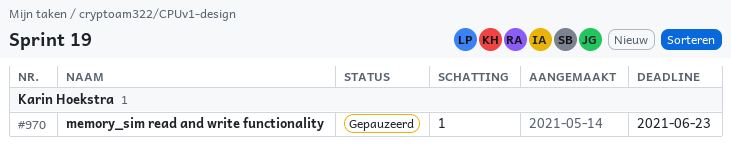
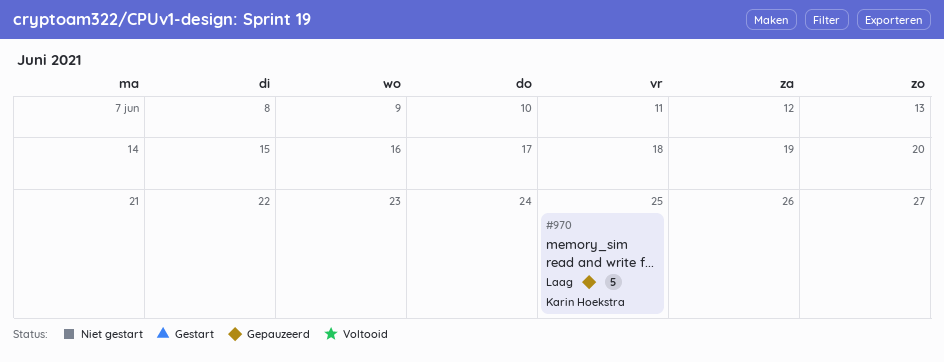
#970, estimate: 1 -> 5
#970, due: Jun 23 -> Jun 25

